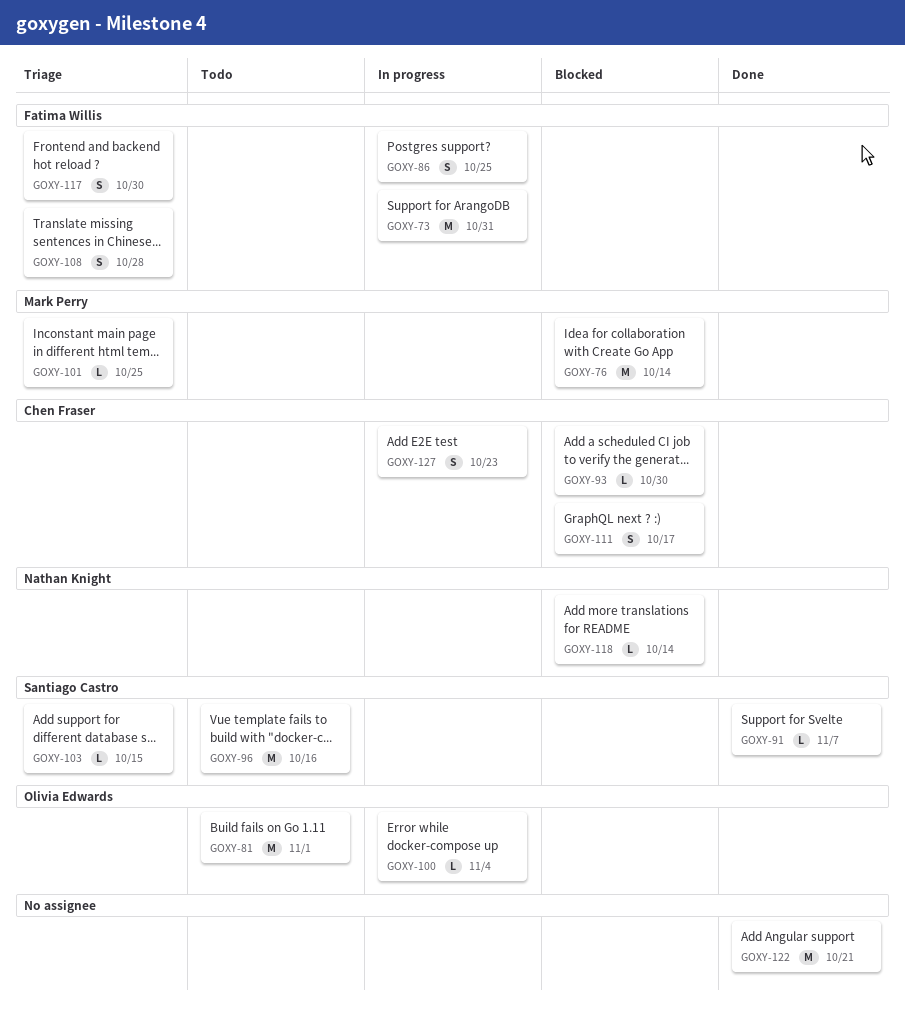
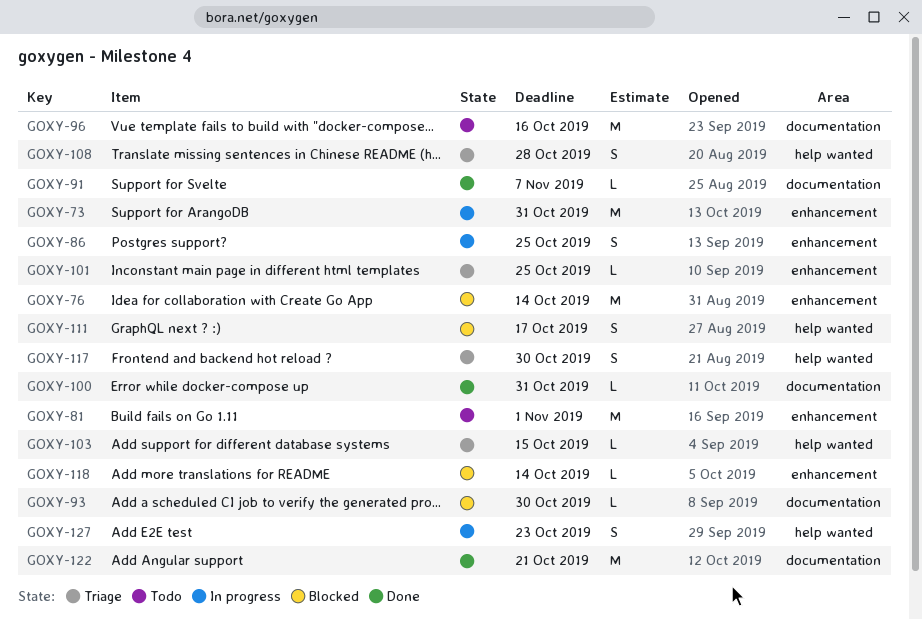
GOXY-100, status: In progress -> Done
GOXY-100, due: Nov 4 -> Oct 31

